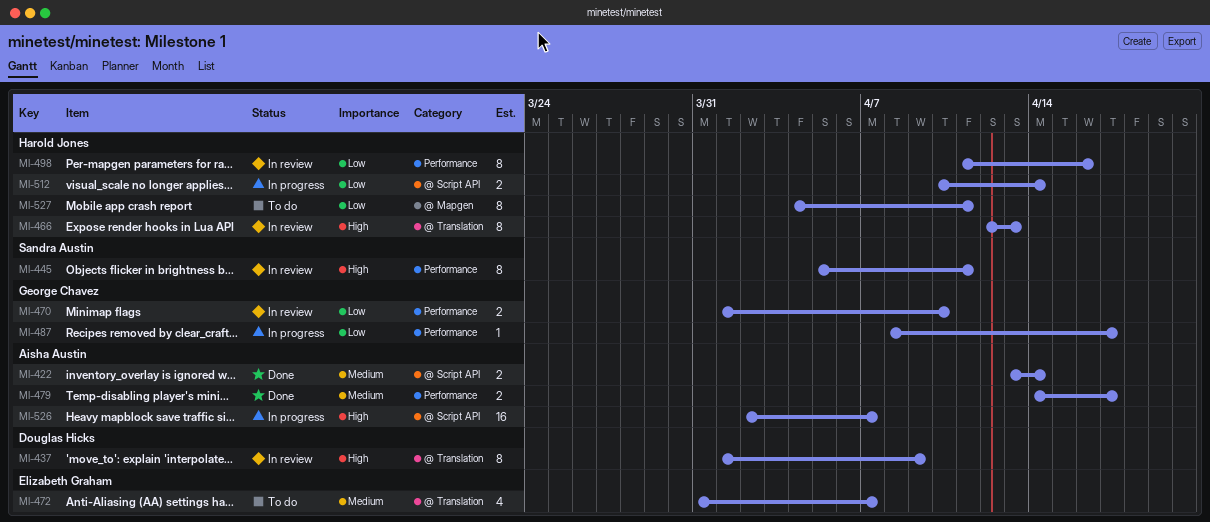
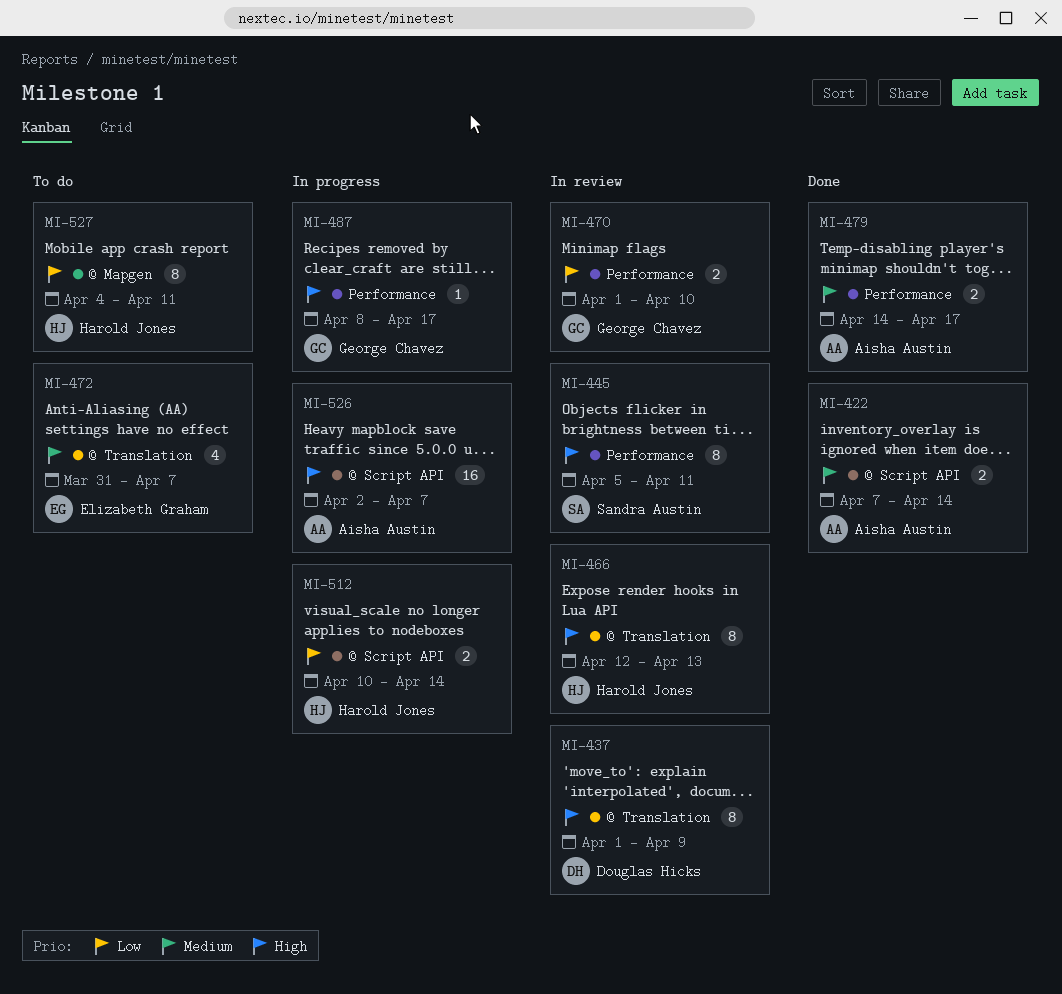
MI-422, start: Apr 13 -> Apr 7
MI-487, priority: Low -> High
MI-498: present -> none

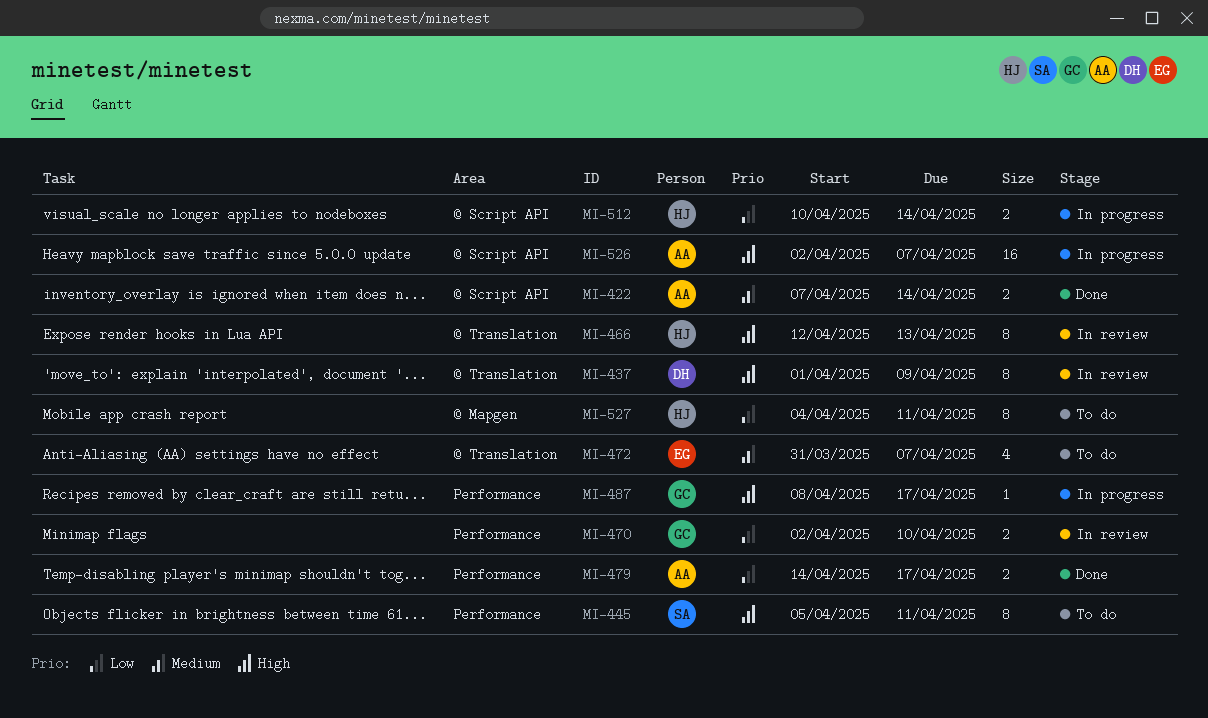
MI-445, status: In review -> To do
MI-470, start: Apr 1 -> Apr 2
MI-479, priority: Medium -> Low

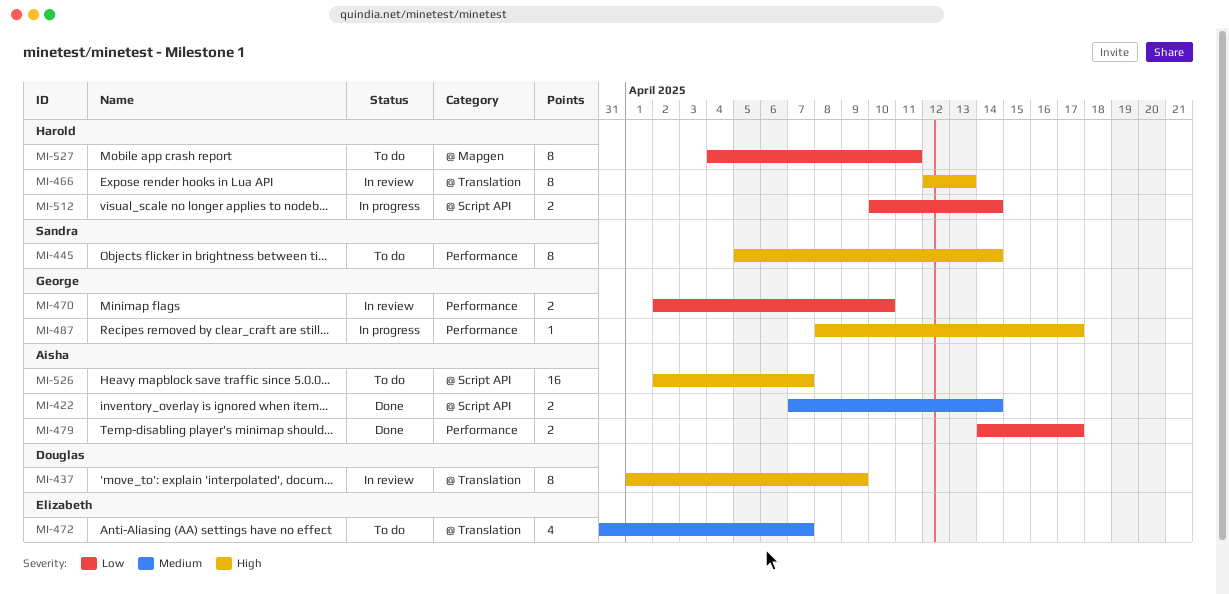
MI-445, due: Apr 11 -> Apr 14
MI-526, status: In progress -> To do

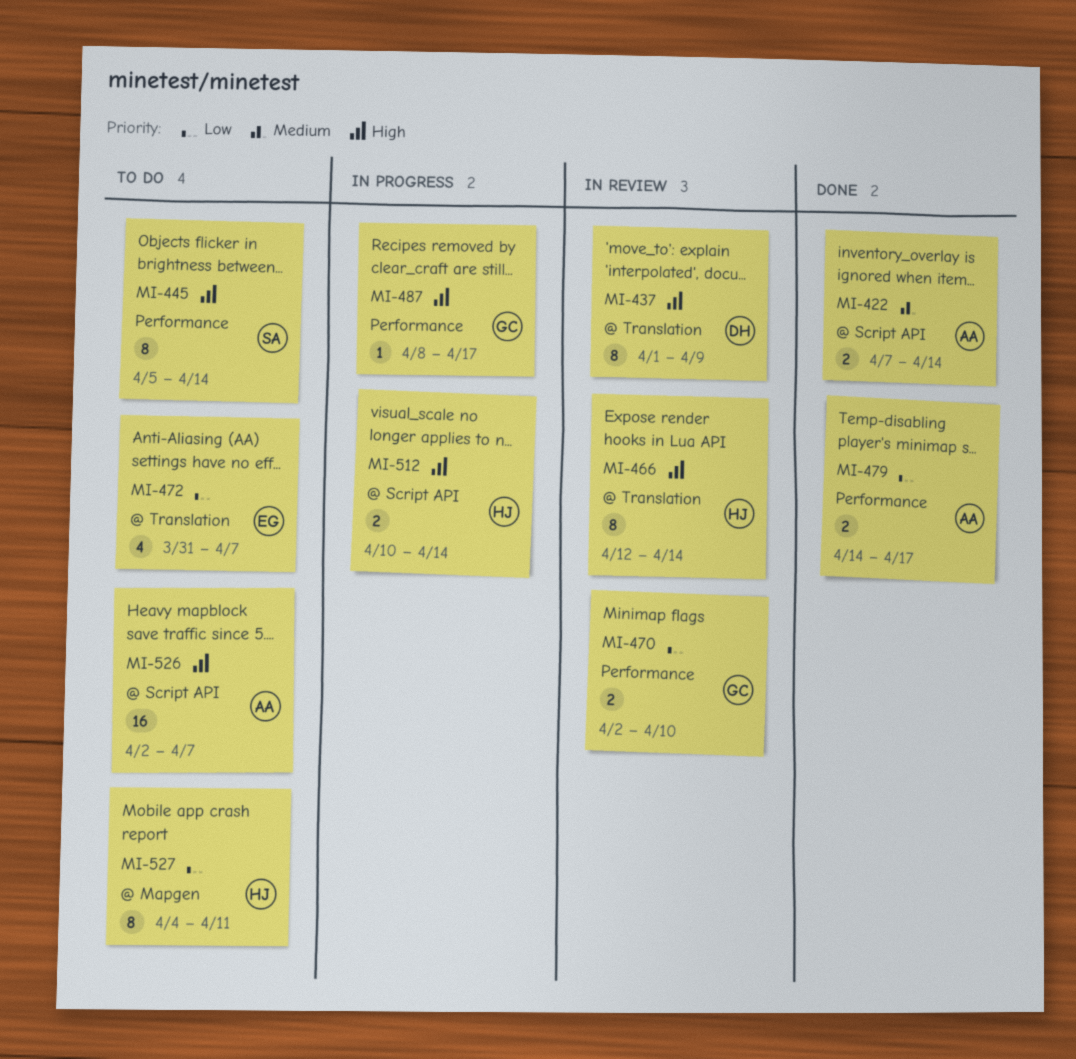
MI-466, due: Apr 13 -> Apr 14
MI-472, priority: Medium -> Low
MI-512, priority: Low -> High

